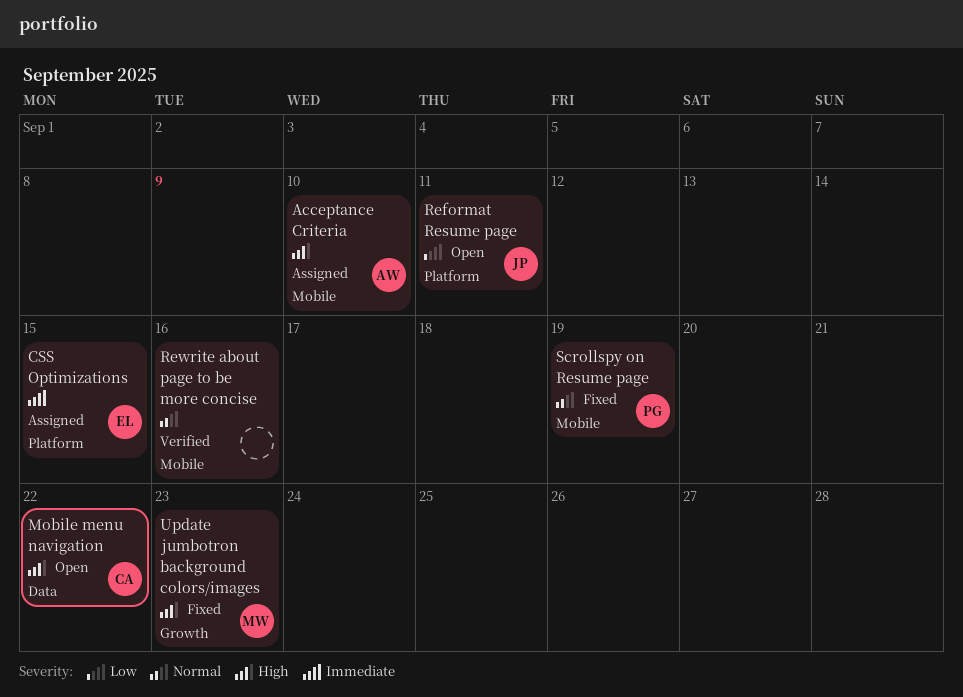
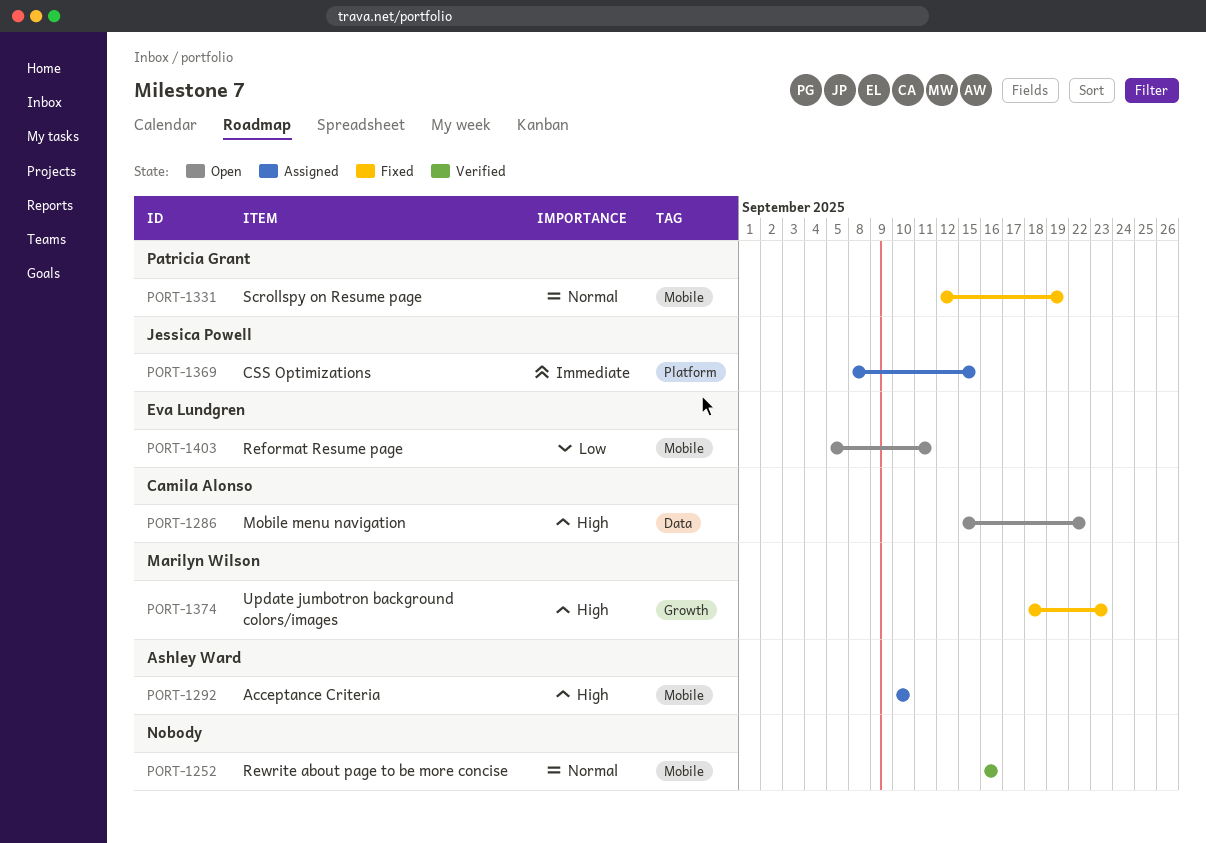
CSS Optimizations, owner: Eva Lundgren -> Jessica Powell
Reformat Resume page, owner: Jessica Powell -> Eva Lundgren
Reformat Resume page, label: Platform -> Mobile

